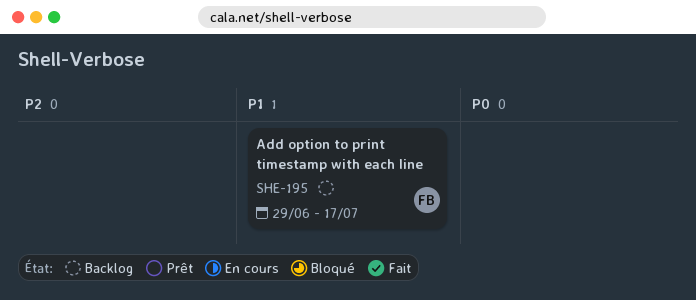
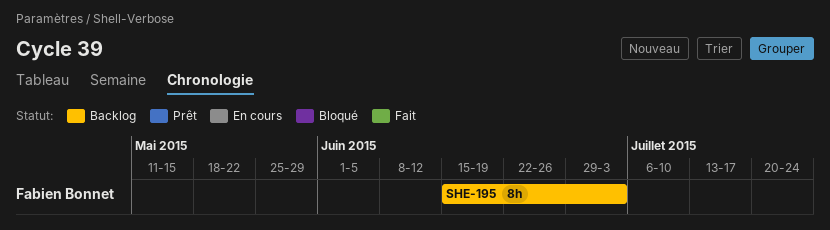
SHE-195, start: Jun 29 -> Jun 15
SHE-195, due: Jul 17 -> Jul 3

